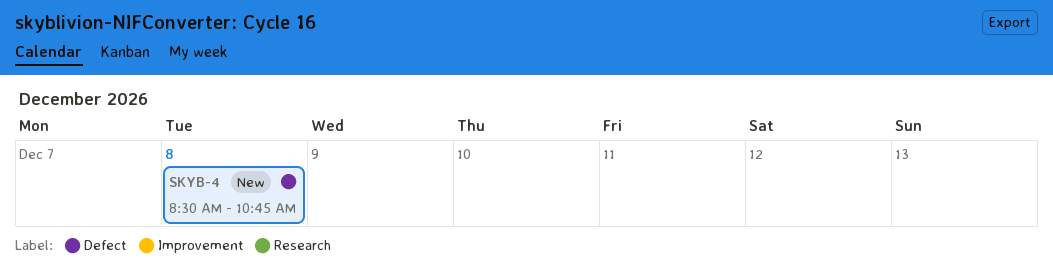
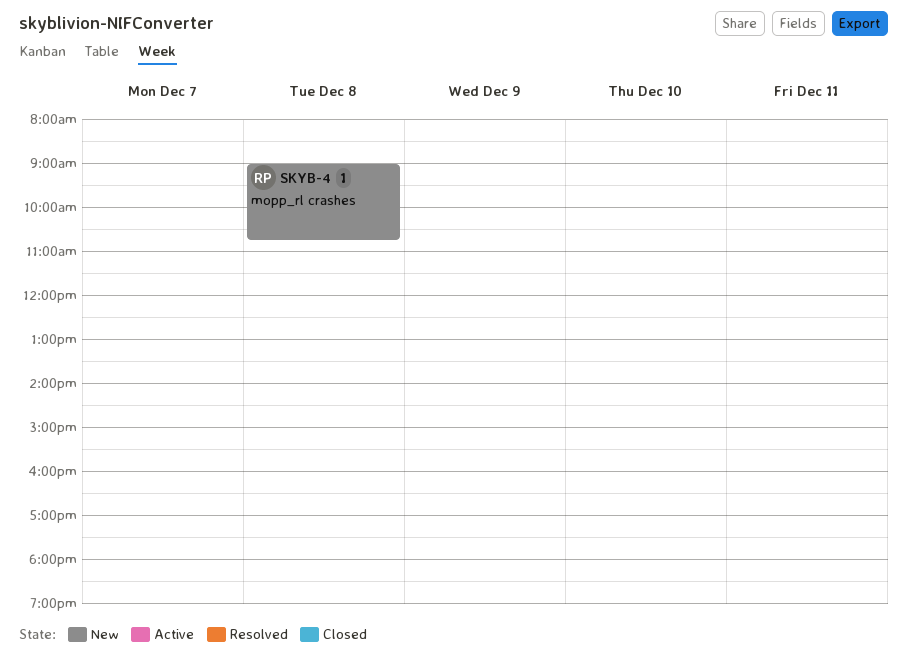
SKYB-4, begins: 08:30 -> 09:00

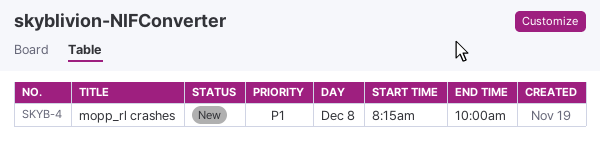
SKYB-4, begins: 09:00 -> 08:15
SKYB-4, ends: 10:45 -> 10:00

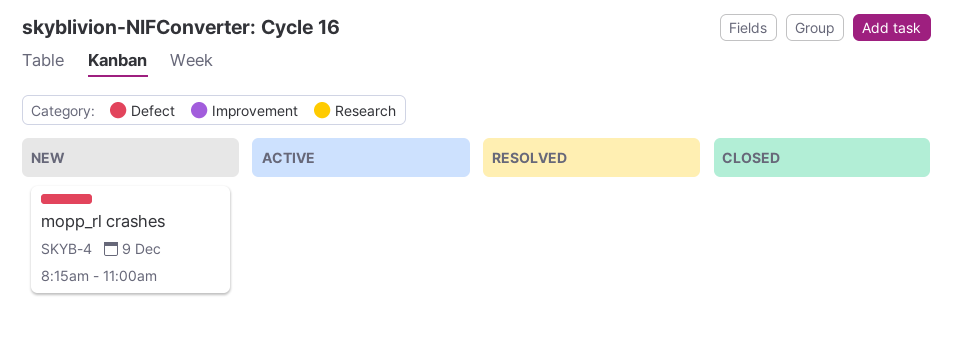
SKYB-4, day: Dec 8 -> Dec 9
SKYB-4, ends: 10:00 -> 11:00

